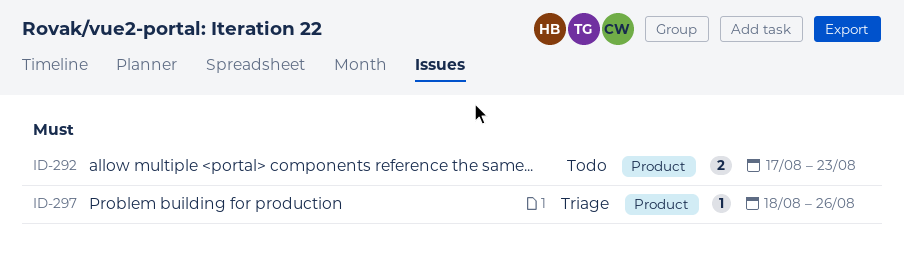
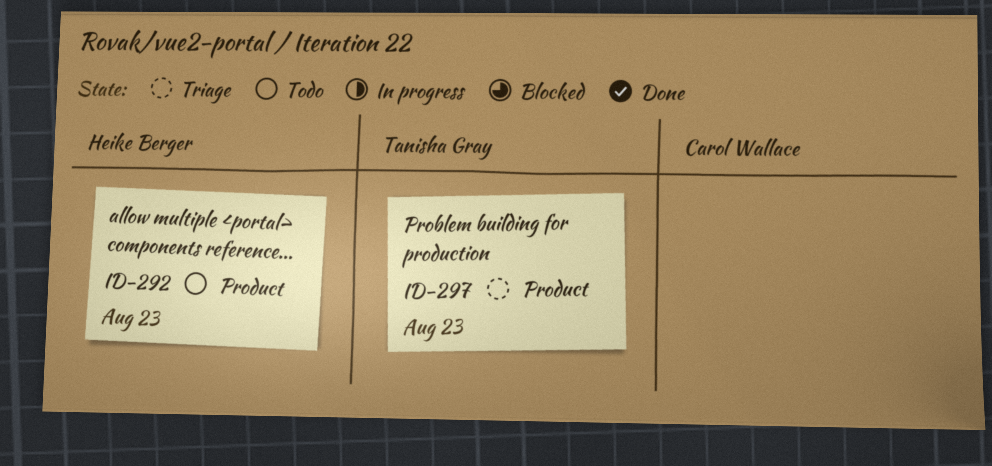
ID-297, due: Aug 26 -> Aug 23

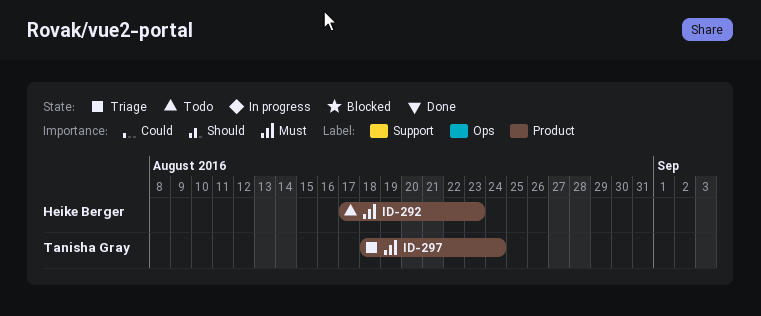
ID-297, due: Aug 23 -> Aug 24

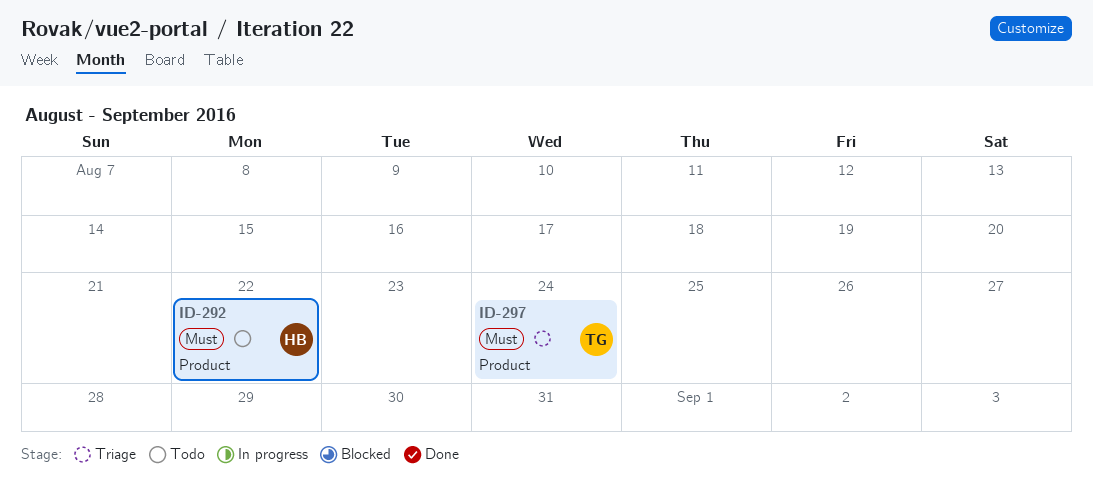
ID-292, due: Aug 23 -> Aug 22

